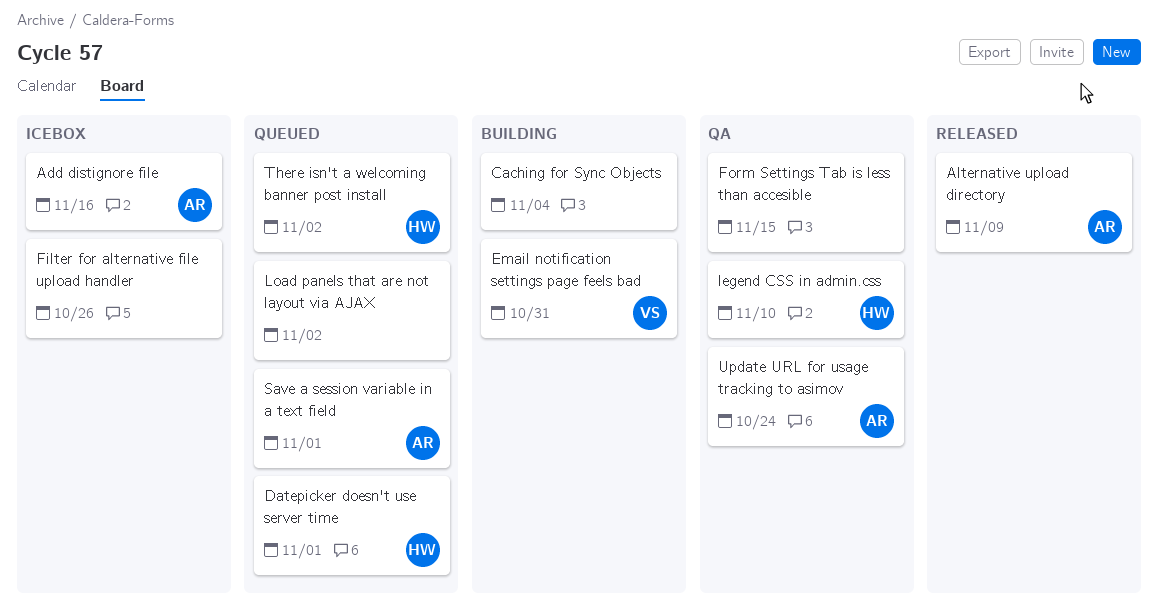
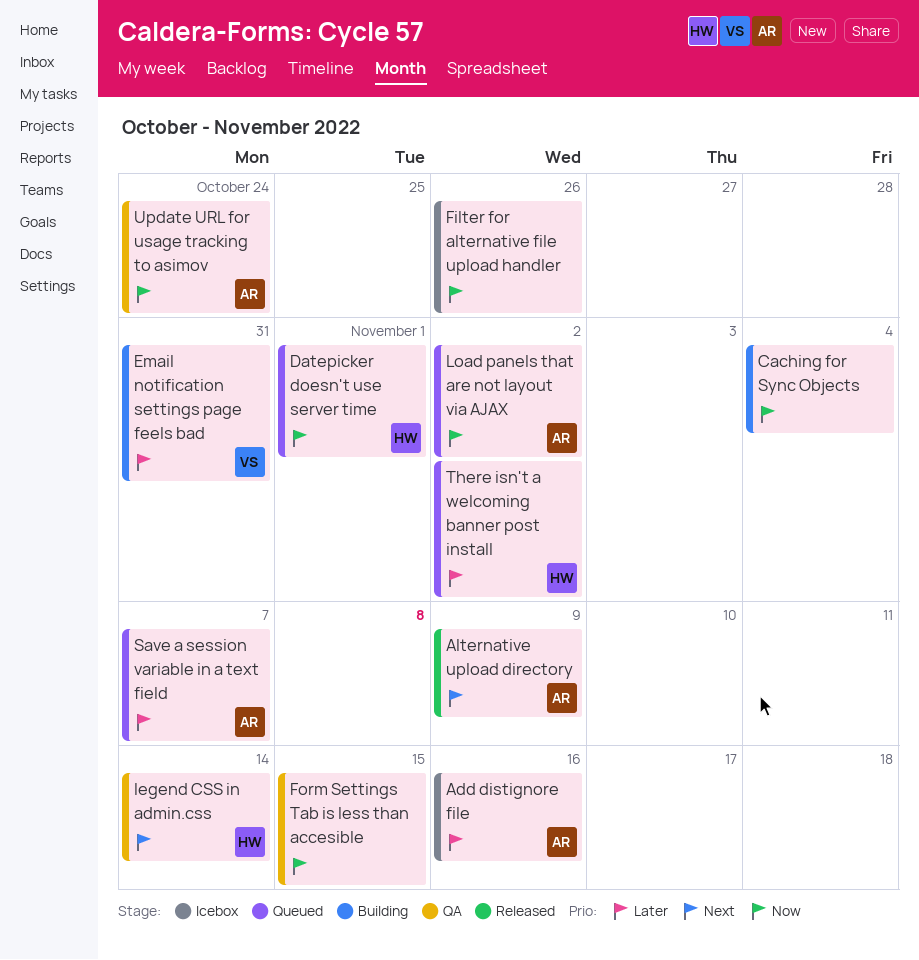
legend CSS in admin.css, due: Nov 10 -> Nov 14
Load panels that are not layout via AJAX, owner: none -> AR
Save a session variable in a text field, due: Nov 1 -> Nov 7

